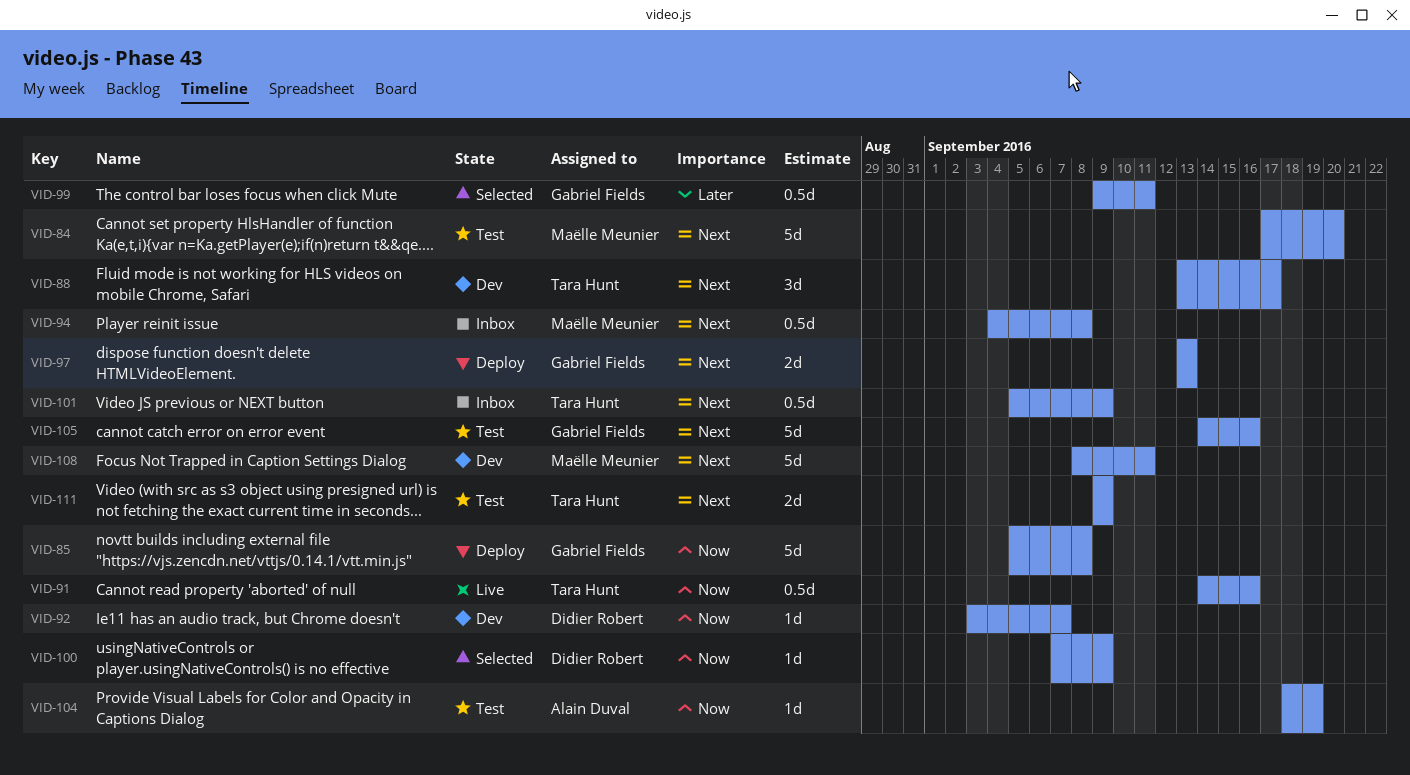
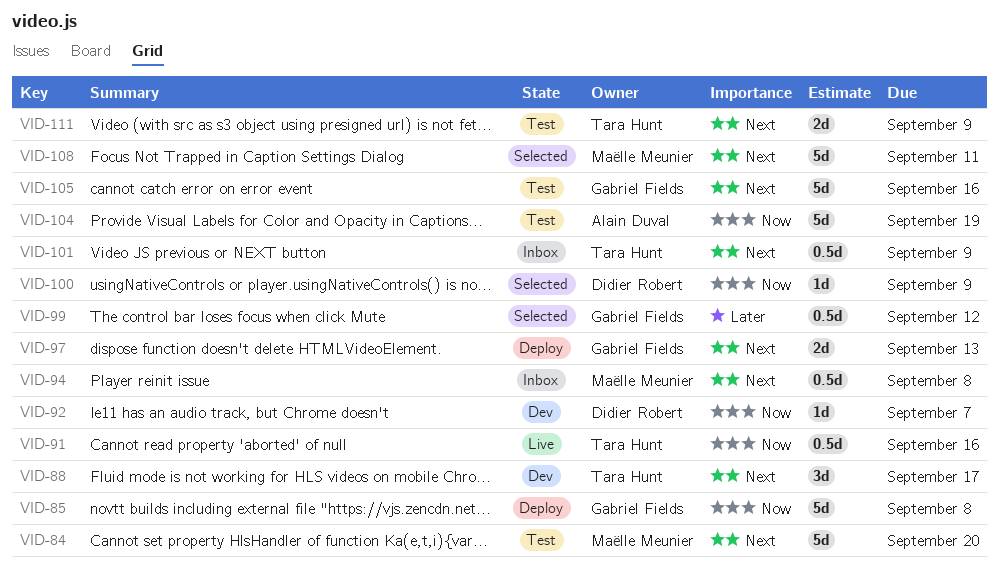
VID-99, due: Sep 11 -> Sep 12
VID-104, estimate: 1d -> 5d
VID-108, status: Dev -> Selected

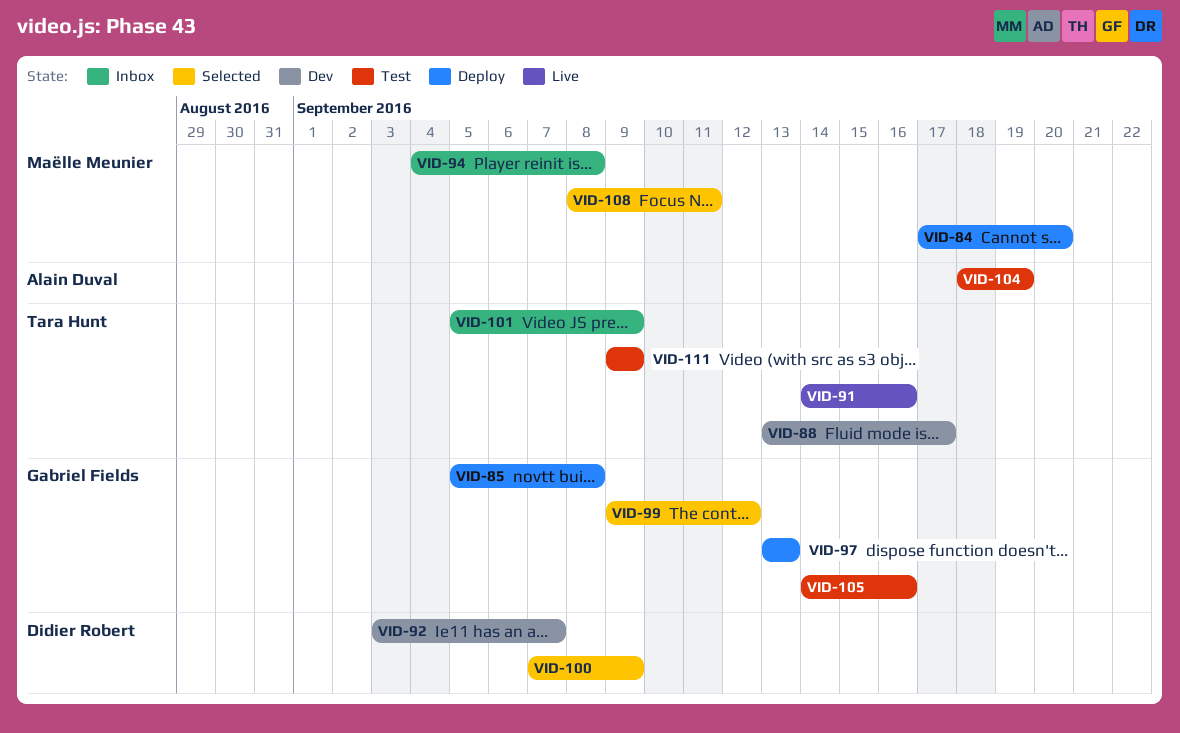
VID-84, status: Test -> Deploy

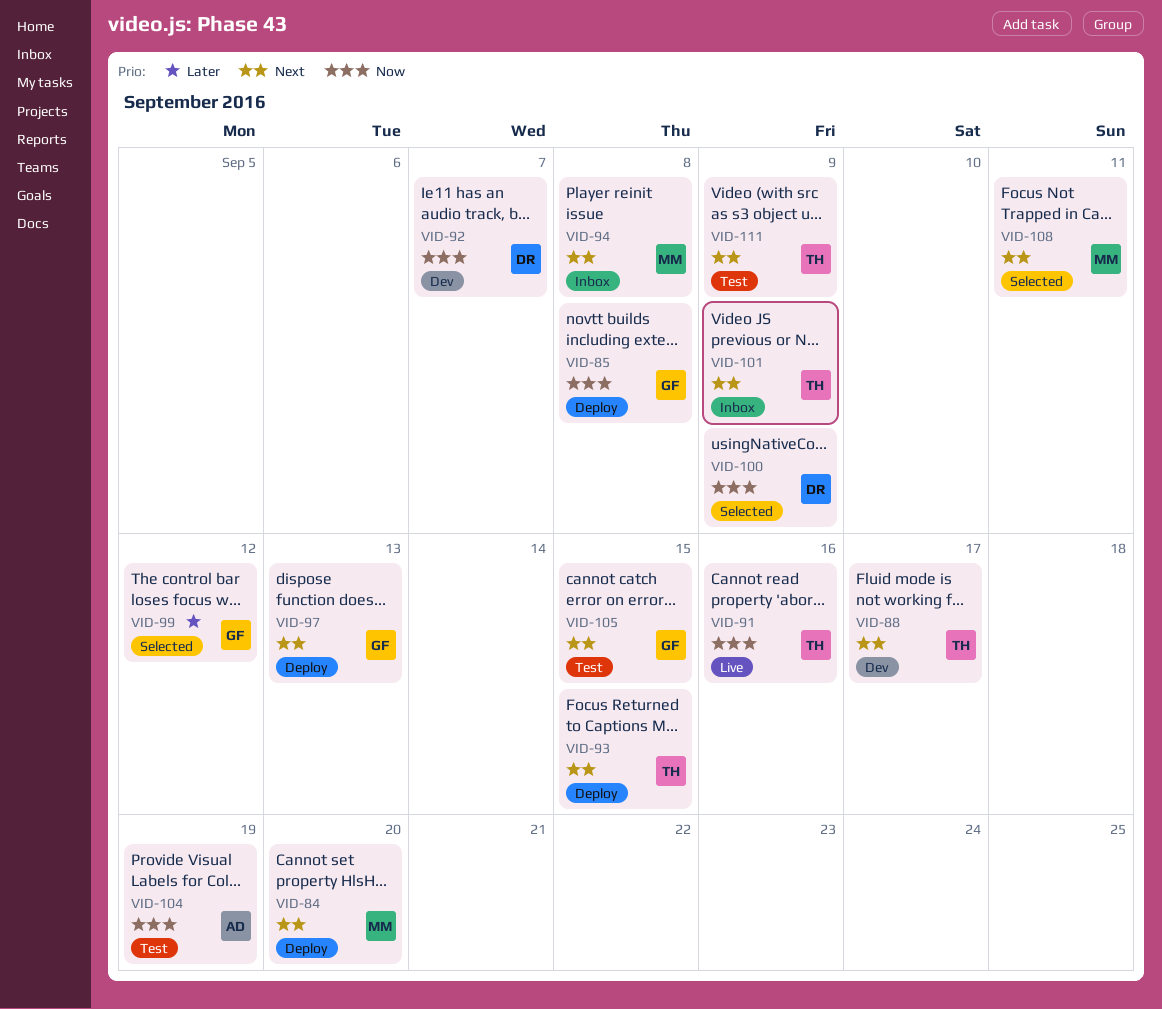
VID-93: none -> present
VID-105, due: Sep 16 -> Sep 15

